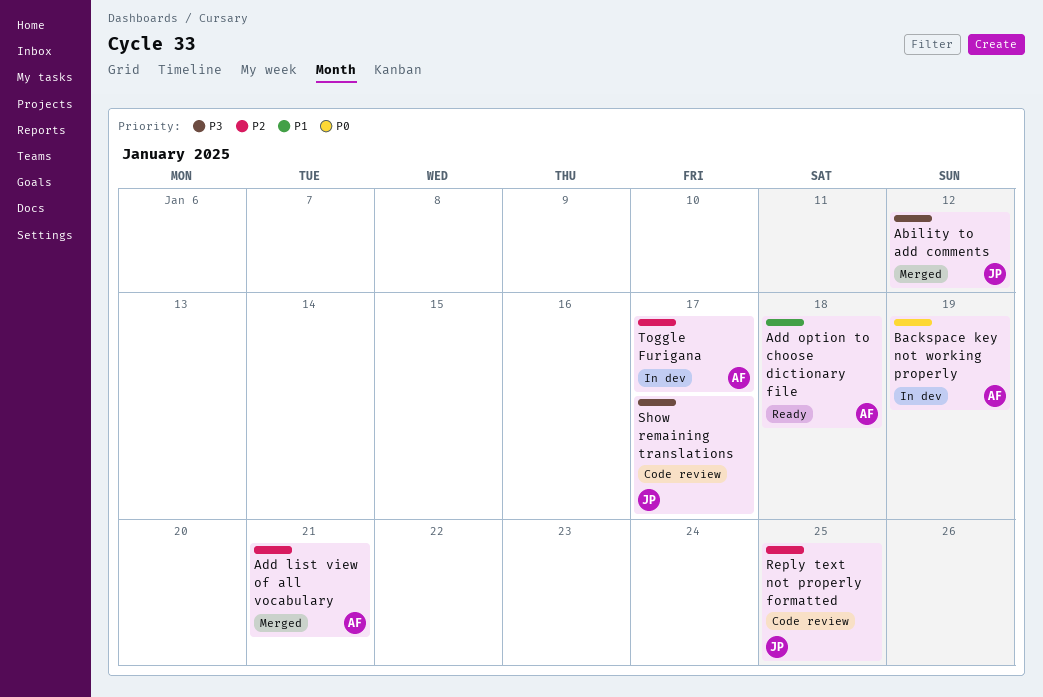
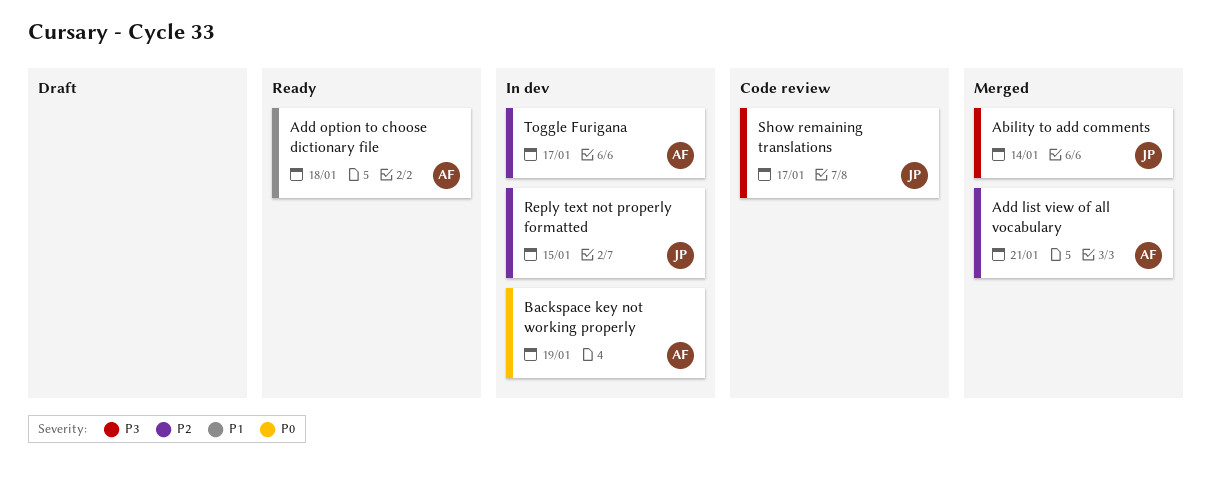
Ability to add comments, due: Jan 12 -> Jan 14
Reply text not properly formatted, status: Code review -> In dev
Reply text not properly formatted, due: Jan 25 -> Jan 15

